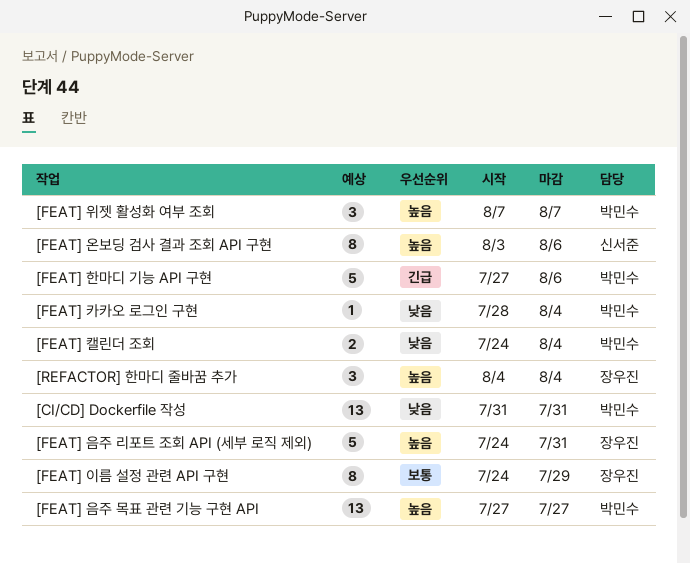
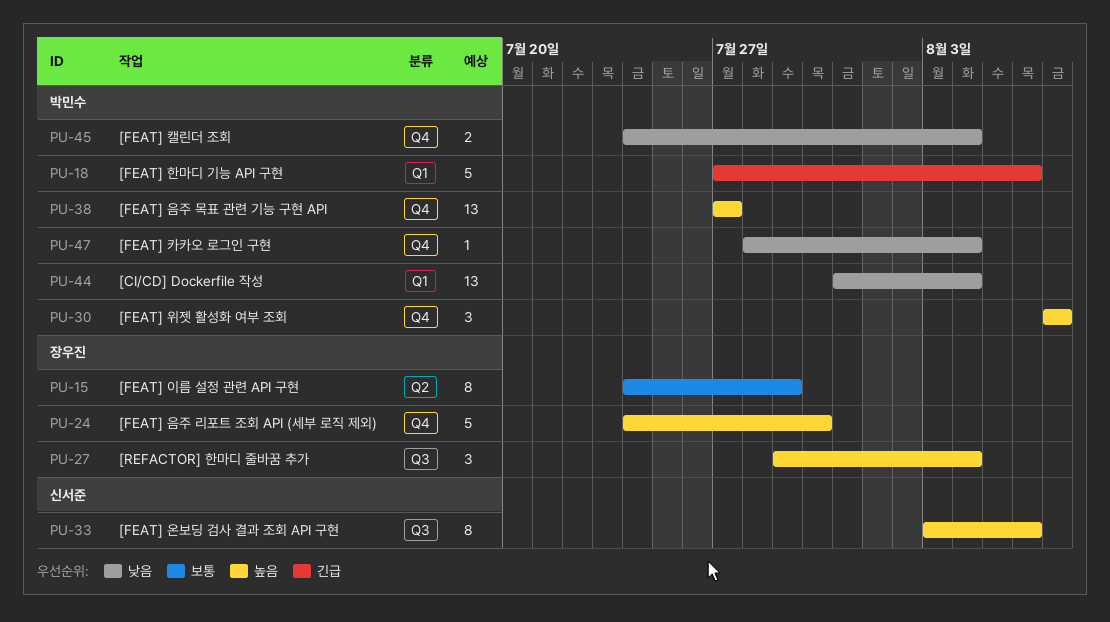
[CI/CD] Dockerfile 작성, due: Jul 31 -> Aug 4
[FEAT] 음주 리포트 조회 API (세부 로직 제외), due: Jul 31 -> Jul 30
[REFACTOR] 한마디 줄바꿈 추가, start: Aug 4 -> Jul 29

